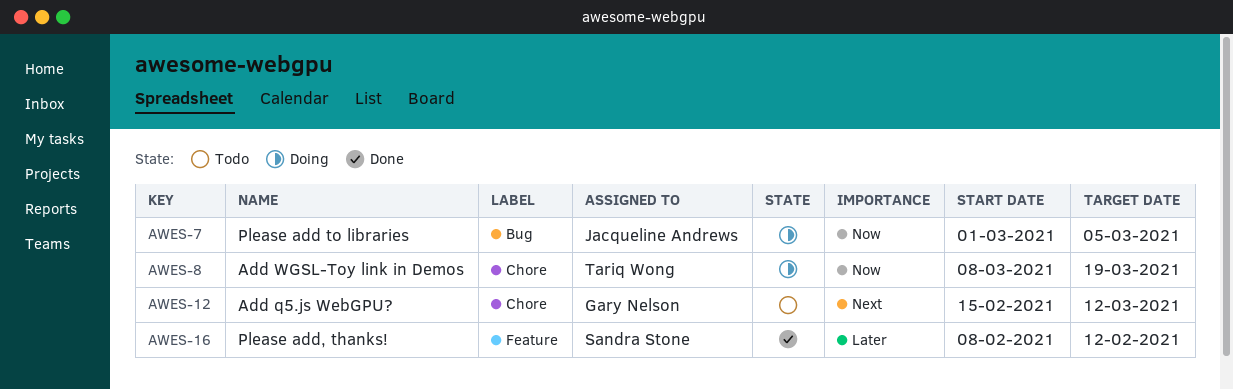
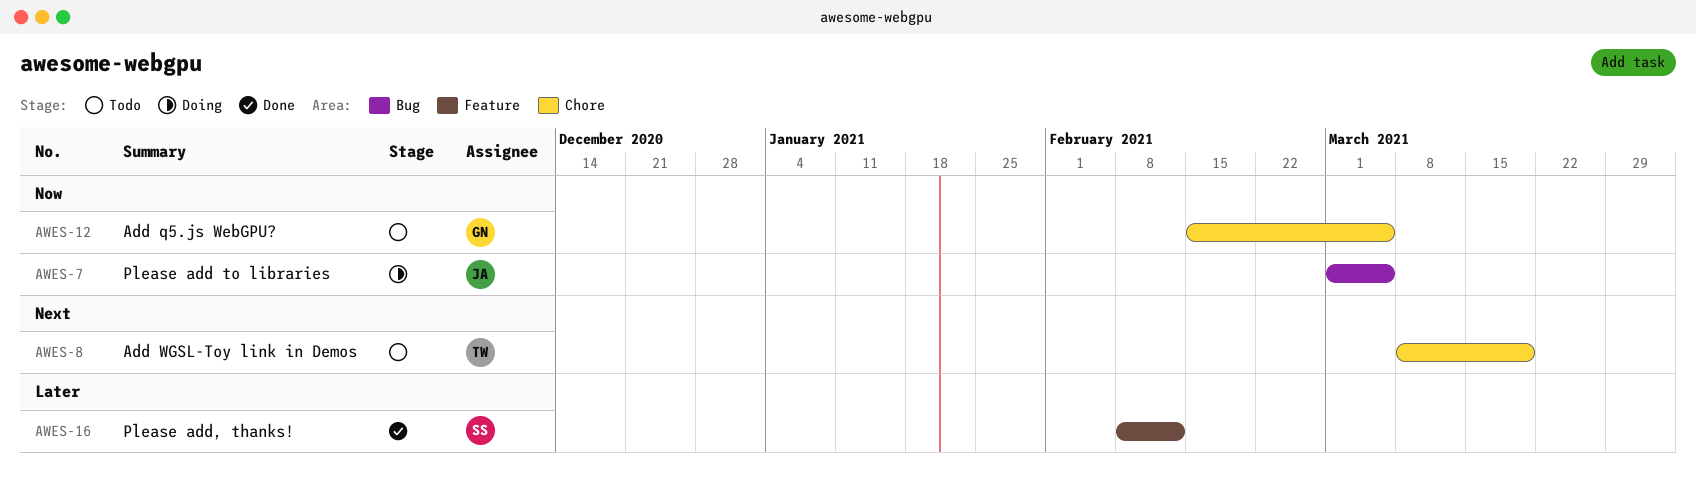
AWES-8, status: Doing -> Todo
AWES-8, priority: Now -> Next
AWES-12, priority: Next -> Now
AWES-12, due: Mar 12 -> Mar 5

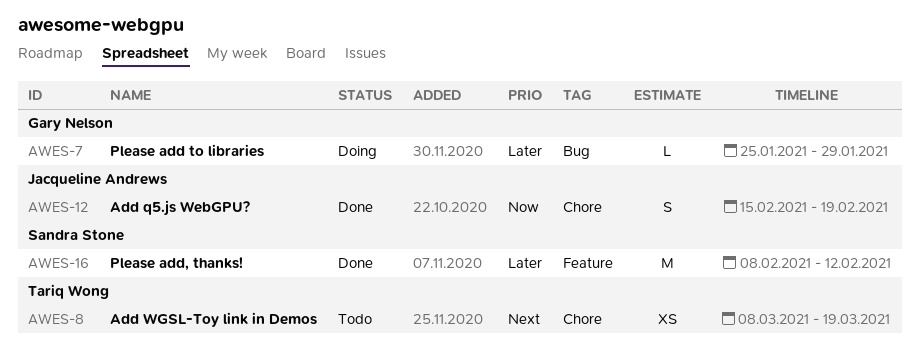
AWES-7, owner: Jacqueline Andrews -> Gary Nelson
AWES-7, priority: Now -> Later
AWES-7, start: Mar 1 -> Jan 25
AWES-7, due: Mar 5 -> Jan 29
AWES-12, status: Todo -> Done
AWES-12, owner: Gary Nelson -> Jacqueline Andrews
AWES-12, due: Mar 5 -> Feb 19

